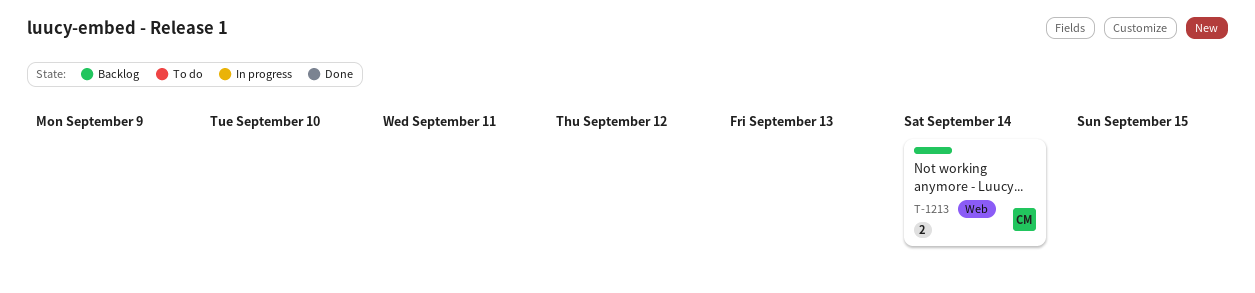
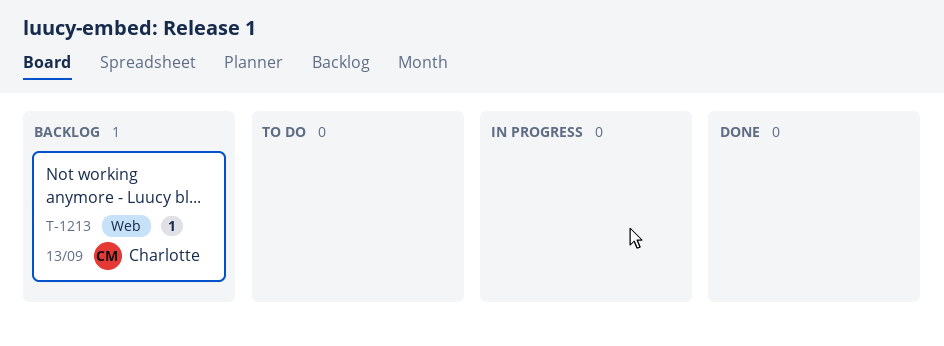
T-1213, estimate: 2 -> 1
T-1213, due: Sep 14 -> Sep 13

